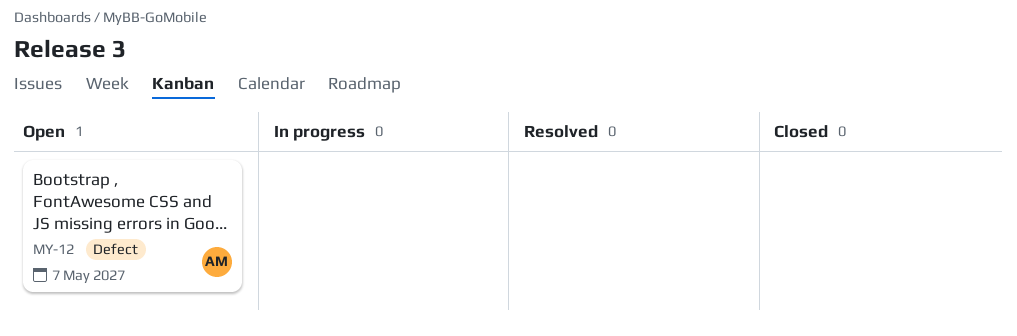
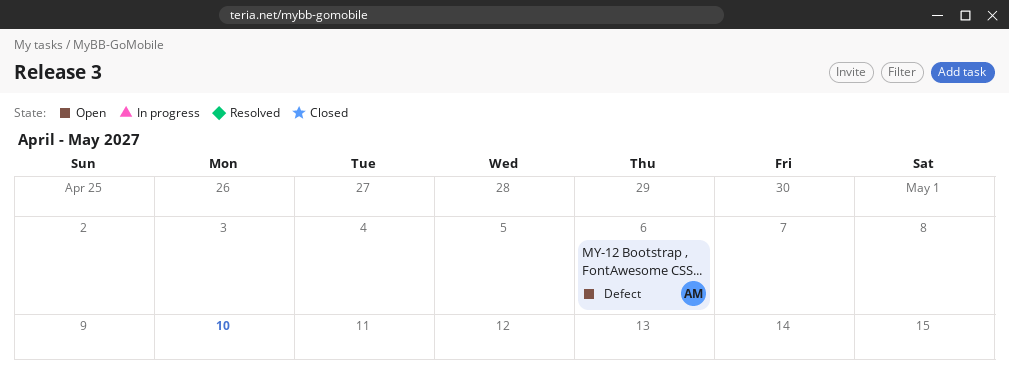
MY-12, due: May 7 -> May 6

